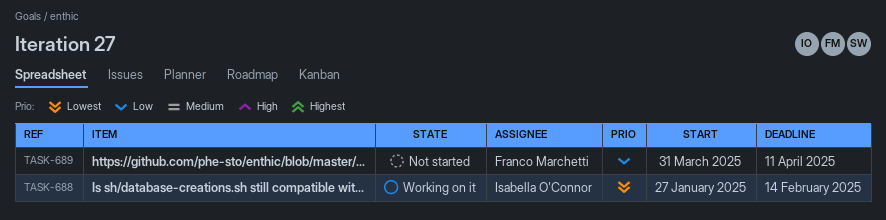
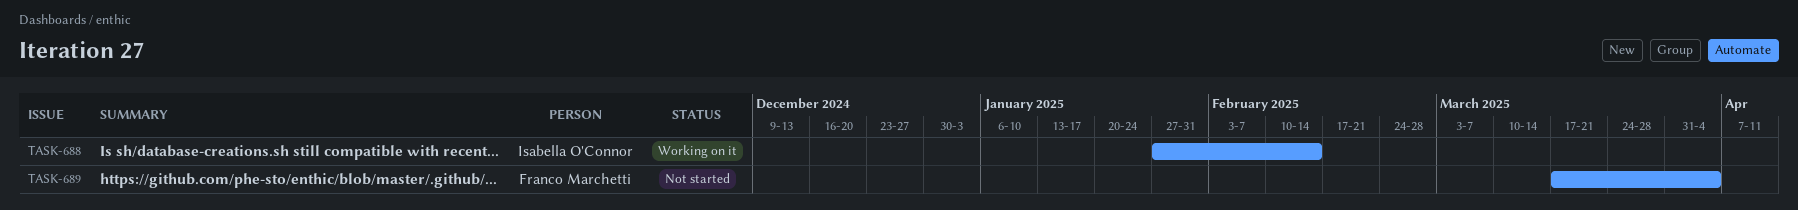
TASK-689, start: Mar 31 -> Mar 17
TASK-689, due: Apr 11 -> Apr 4

